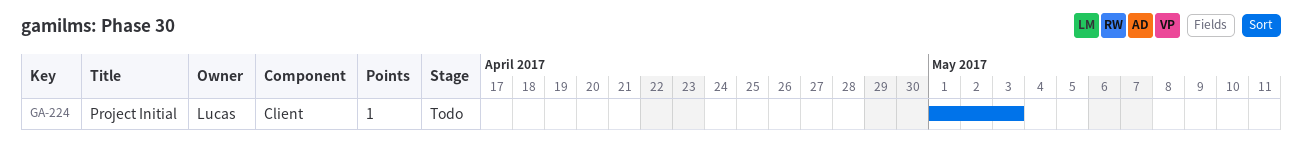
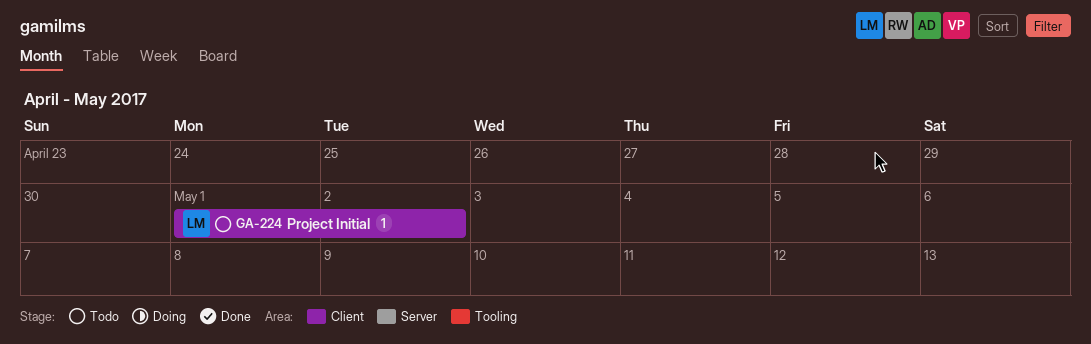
GA-224, due: May 3 -> May 2

